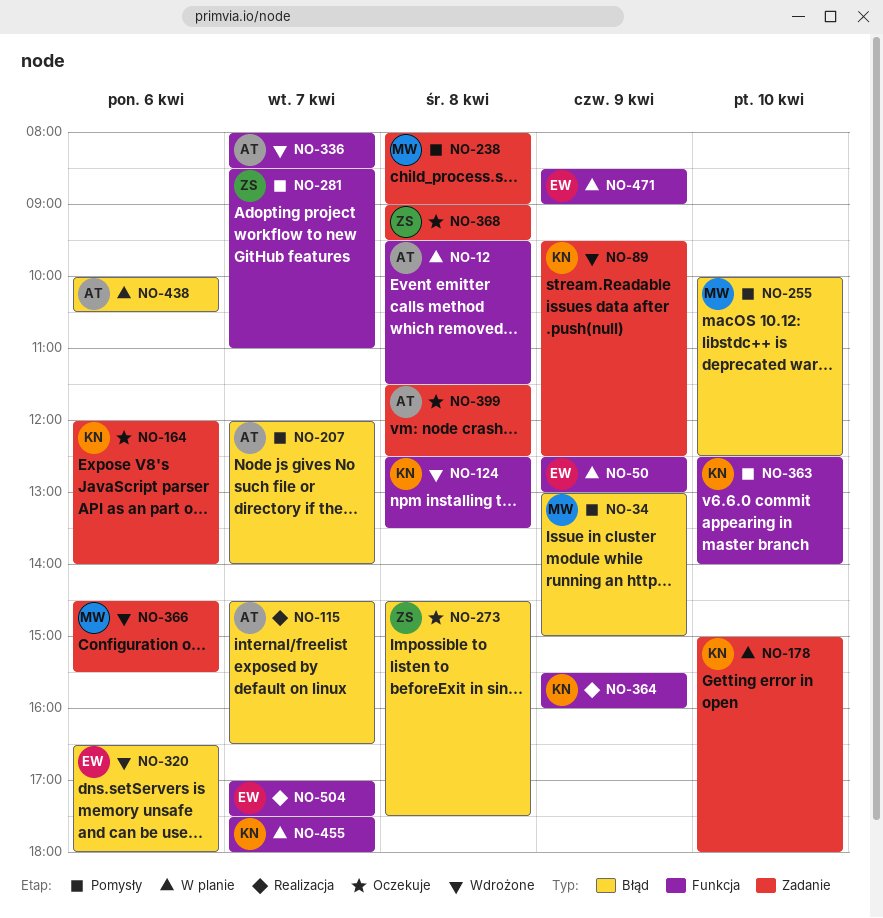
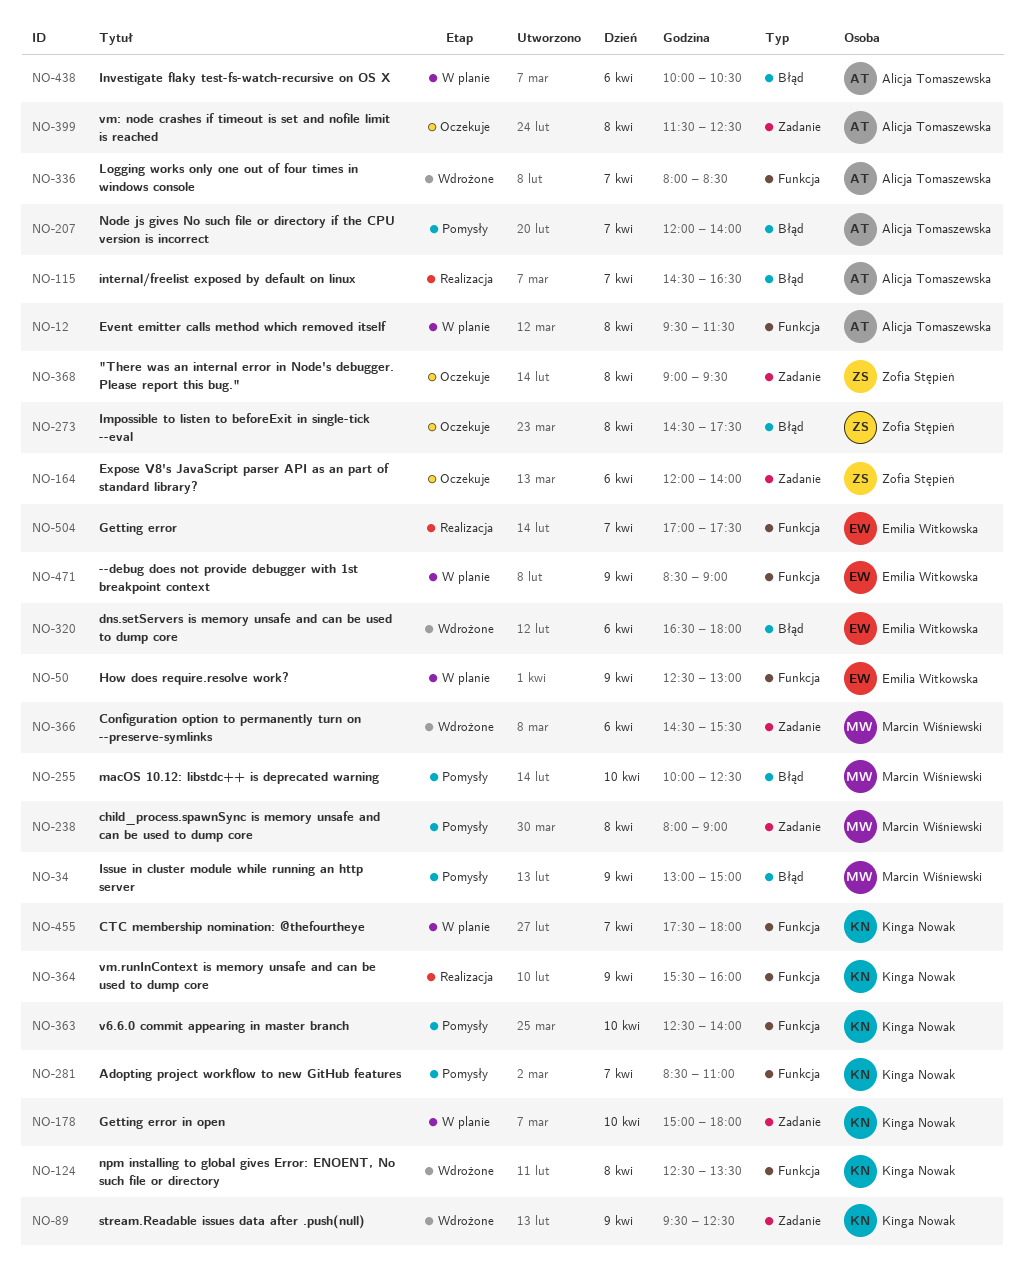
NO-164, owner: Kinga Nowak -> Zofia Stępień
NO-281, owner: Zofia Stępień -> Kinga Nowak

